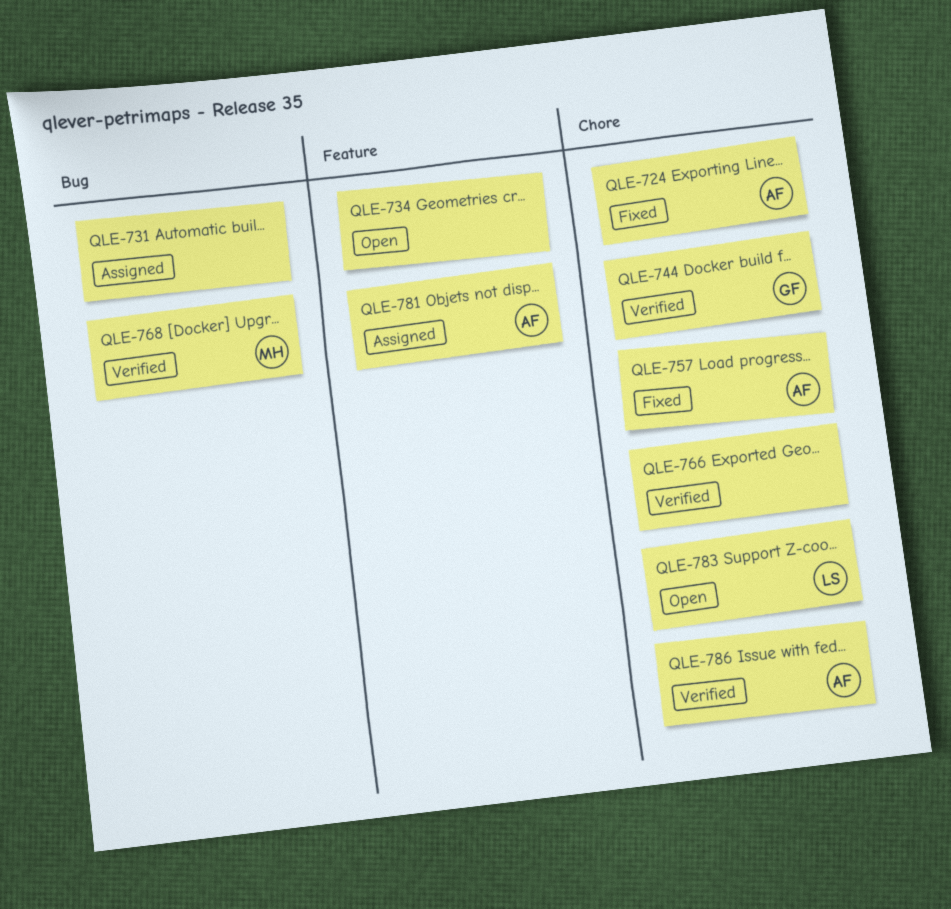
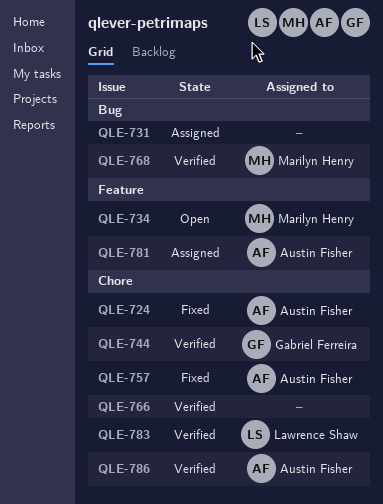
QLE-734, owner: none -> Marilyn Henry
QLE-783, status: Open -> Verified

